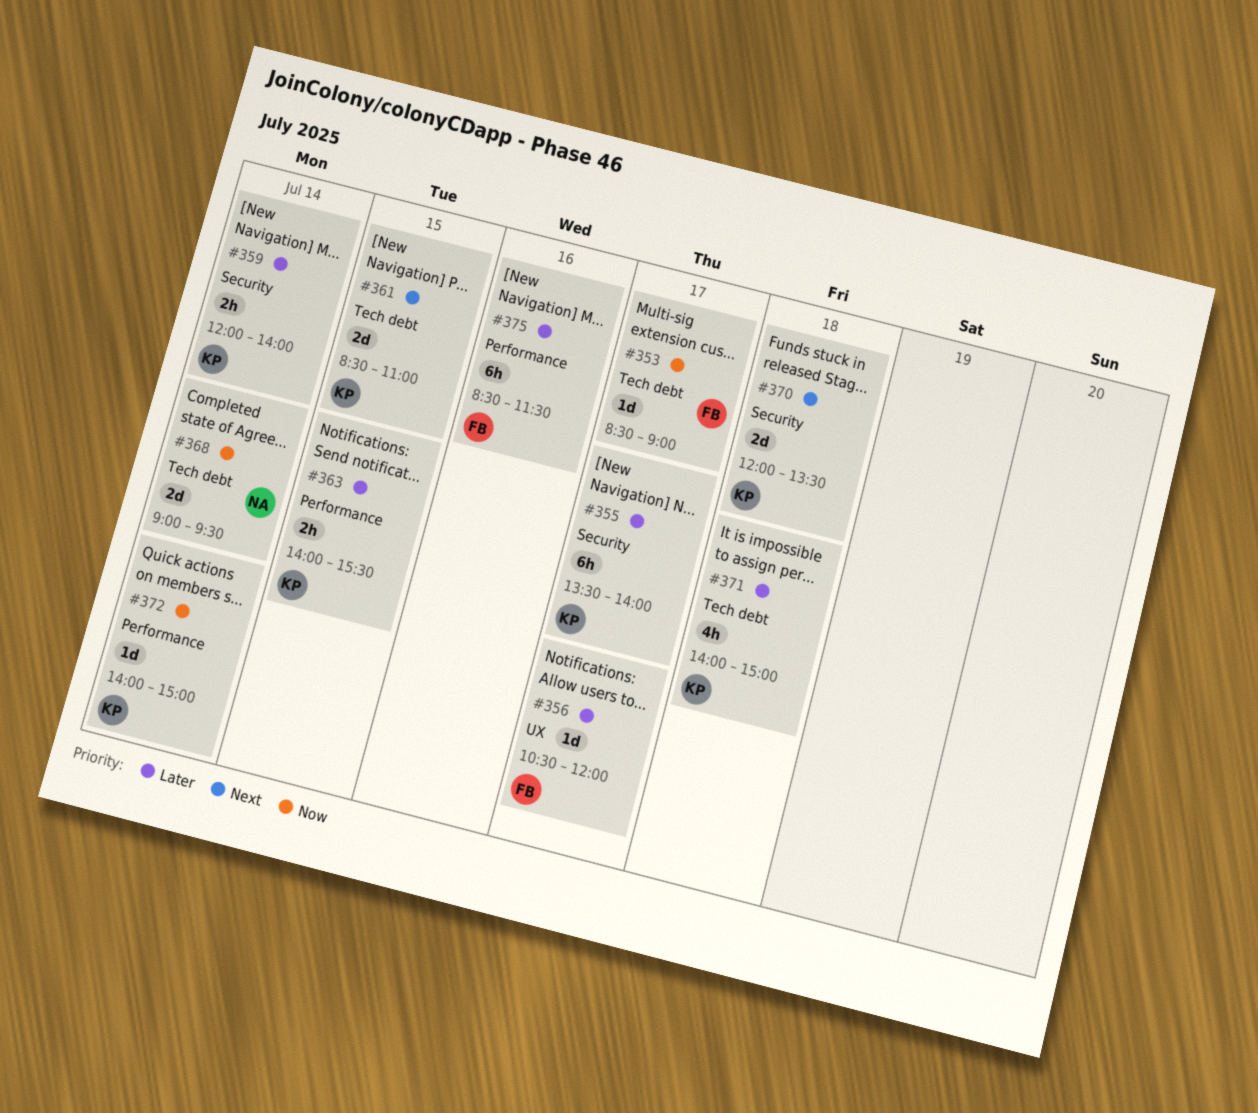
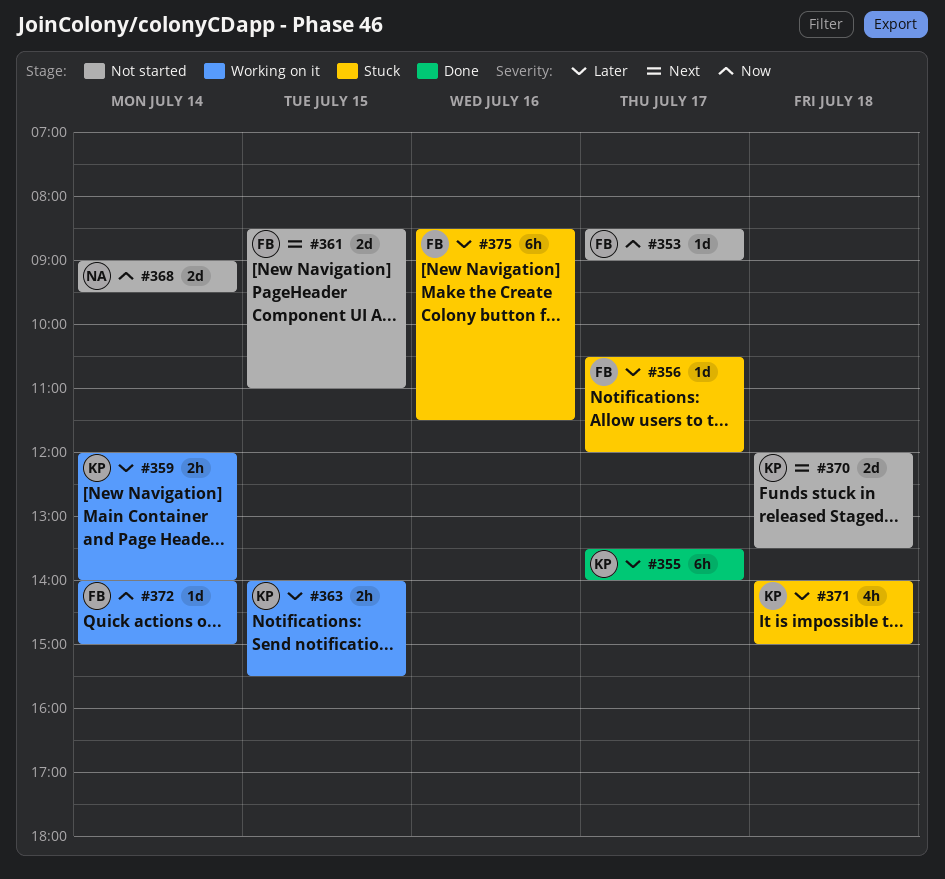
#361, owner: KP -> FB
#372, owner: KP -> FB

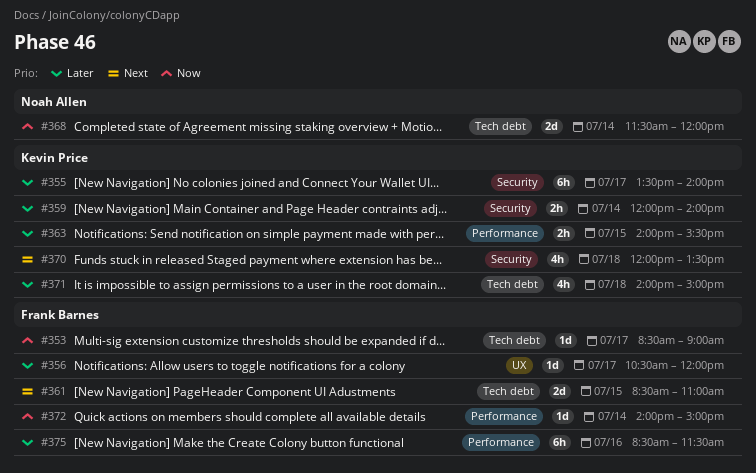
#368, begins: 09:00 -> 11:30
#368, ends: 09:30 -> 12:00
#370, estimate: 2d -> 4h

